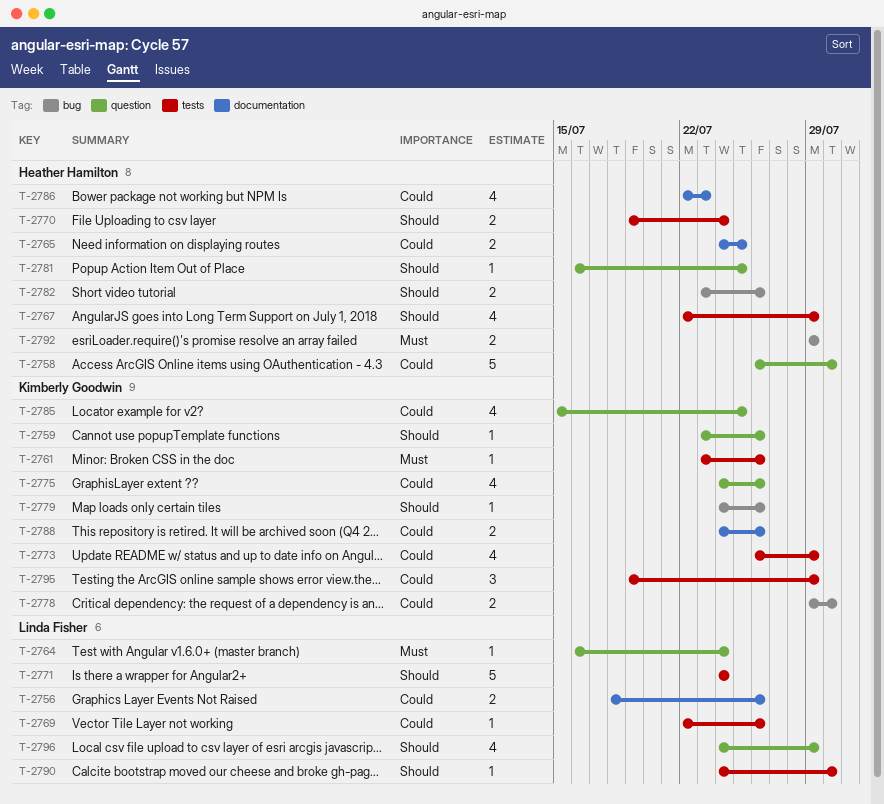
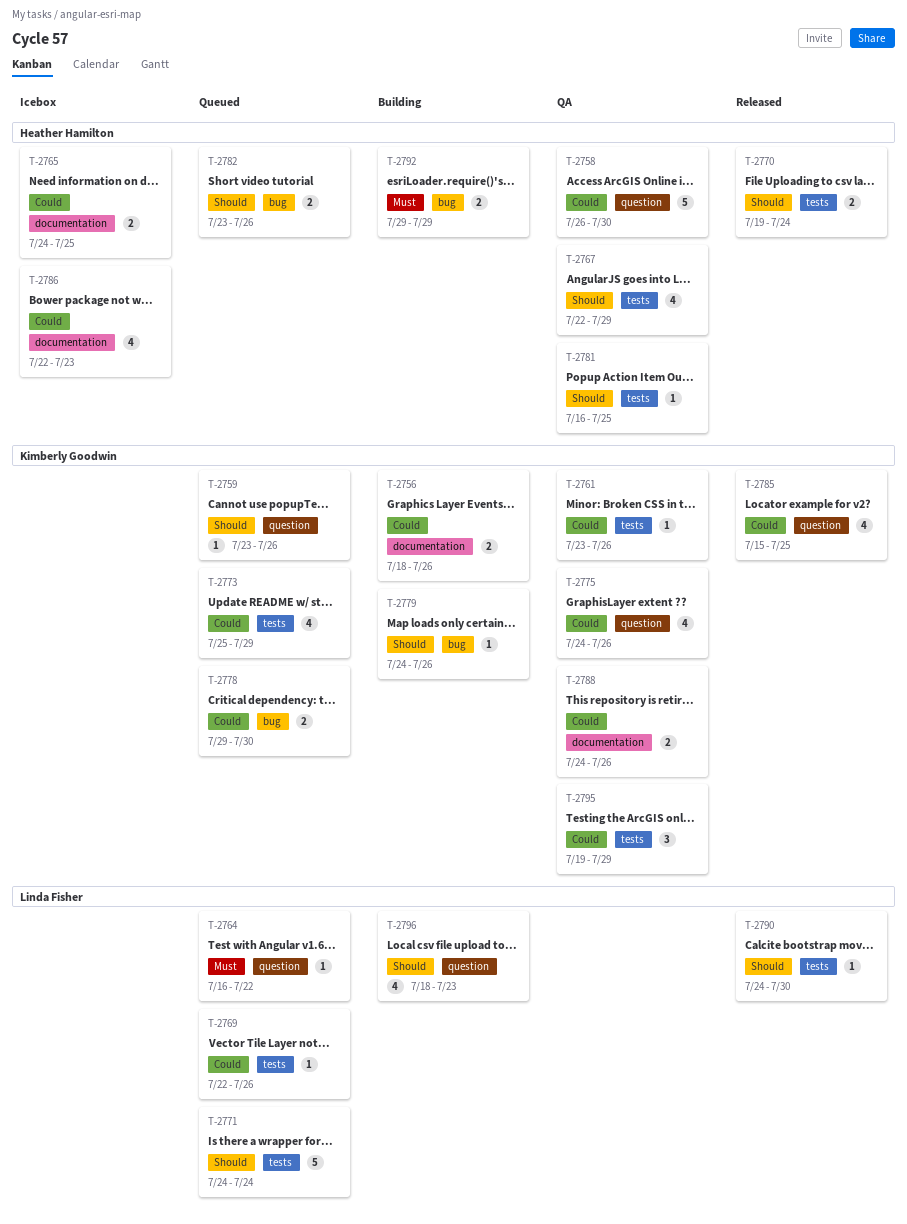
T-2756, owner: Linda Fisher -> Kimberly Goodwin
T-2761, priority: Must -> Could
T-2764, due: Jul 24 -> Jul 22
T-2773, start: Jul 26 -> Jul 25
T-2781, label: question -> tests
T-2796, start: Jul 24 -> Jul 18
T-2796, due: Jul 29 -> Jul 23

